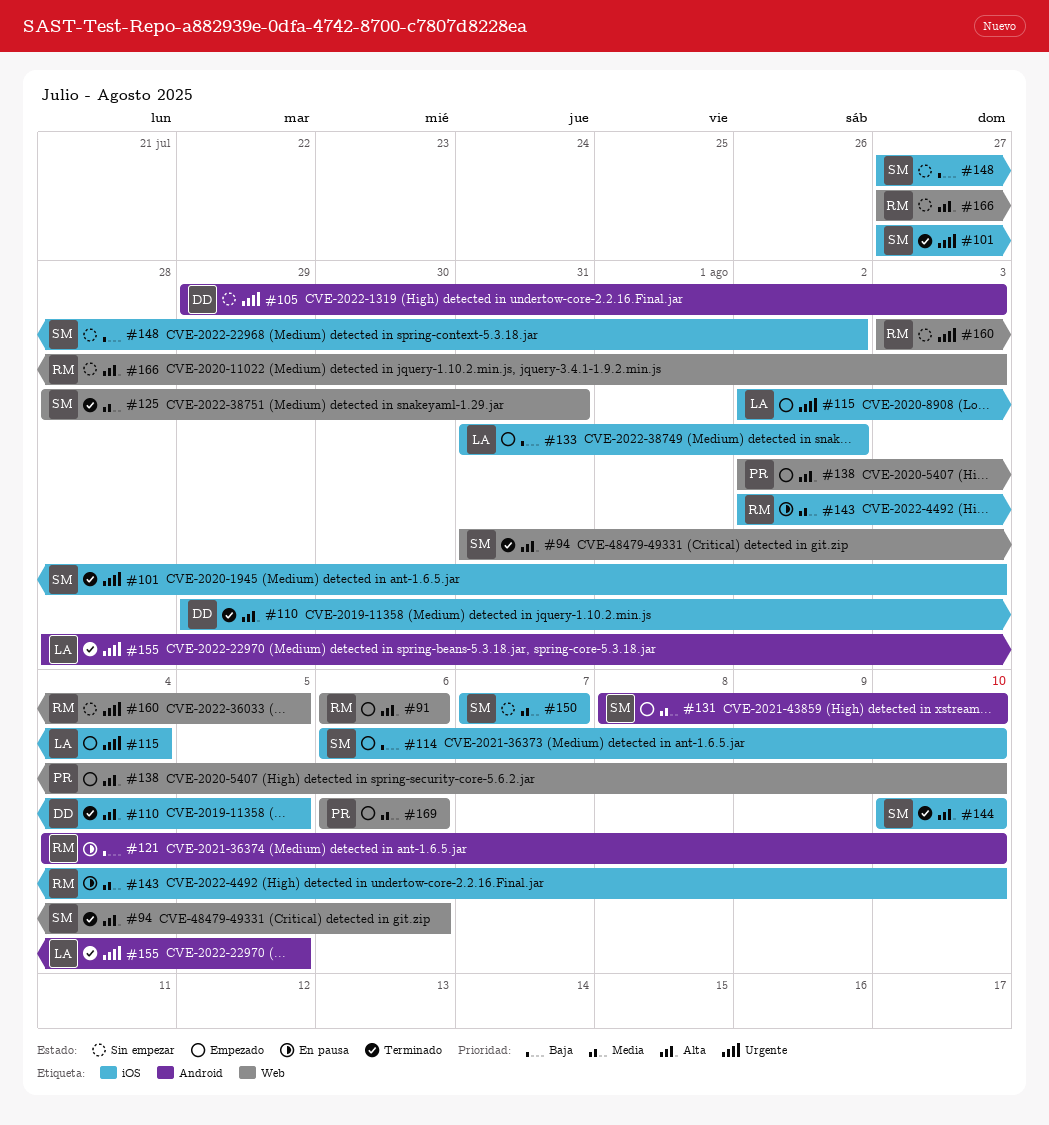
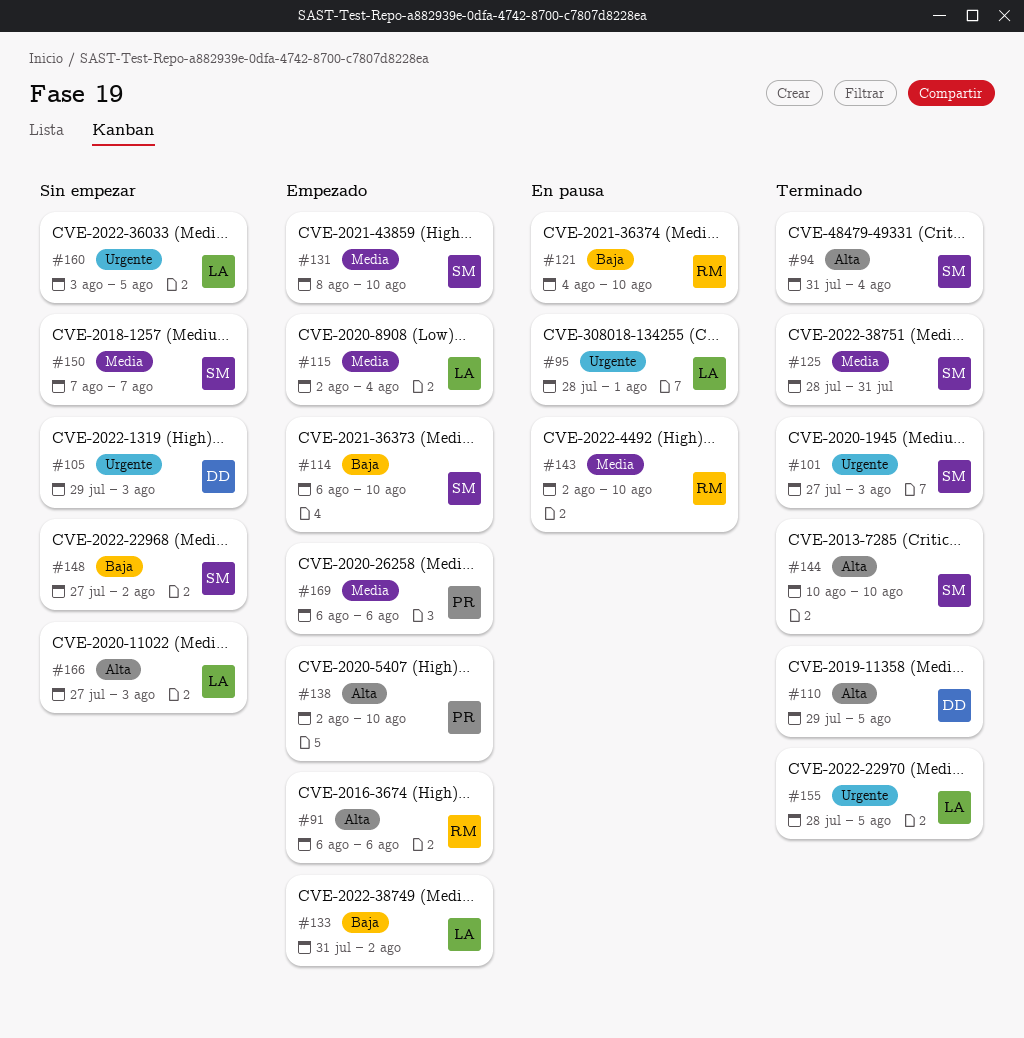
#94, due: Aug 6 -> Aug 4
#95: none -> present
#115, priority: Urgente -> Media
#160, owner: RM -> LA
#166, owner: RM -> LA

